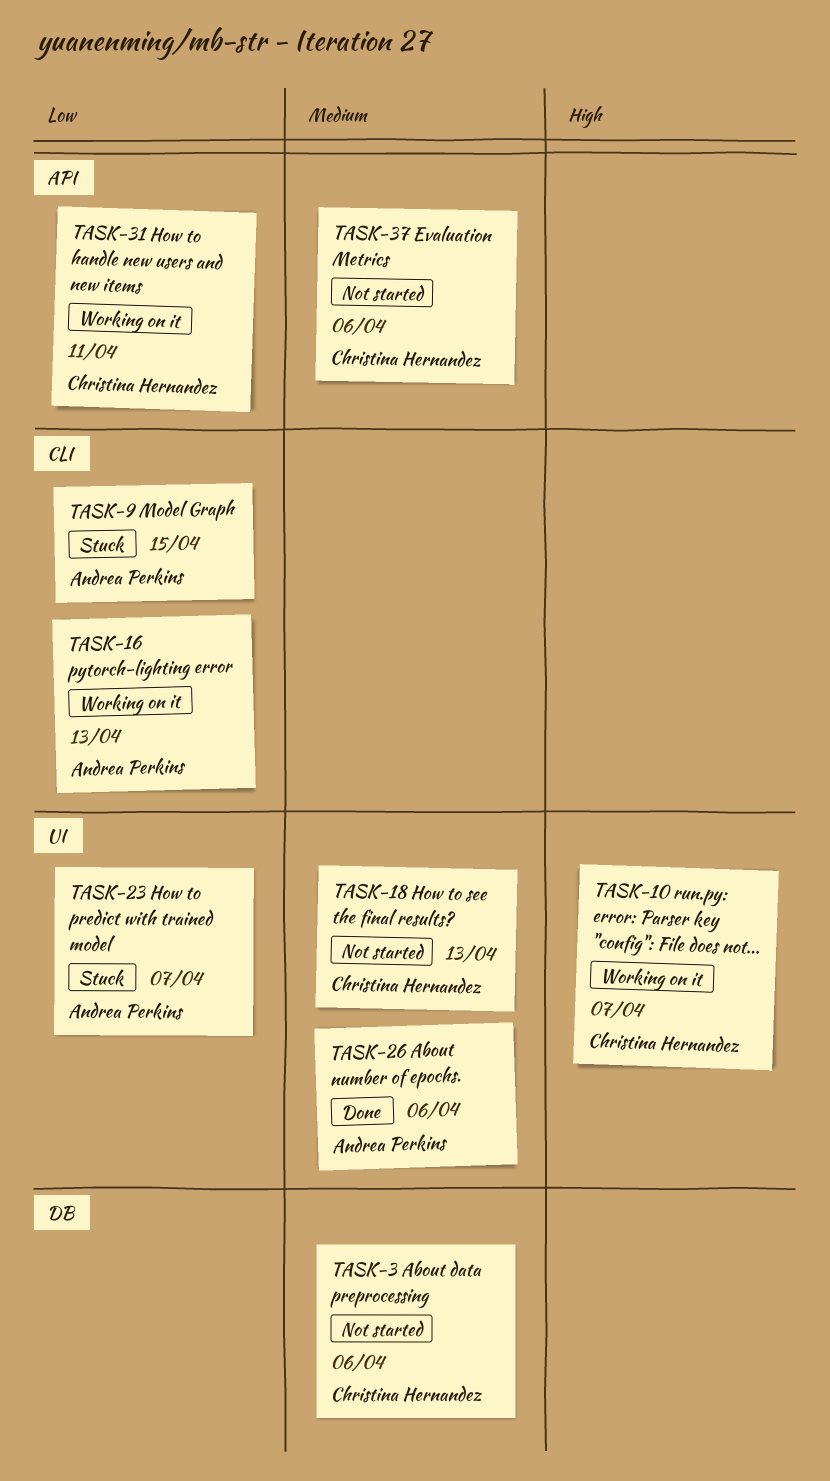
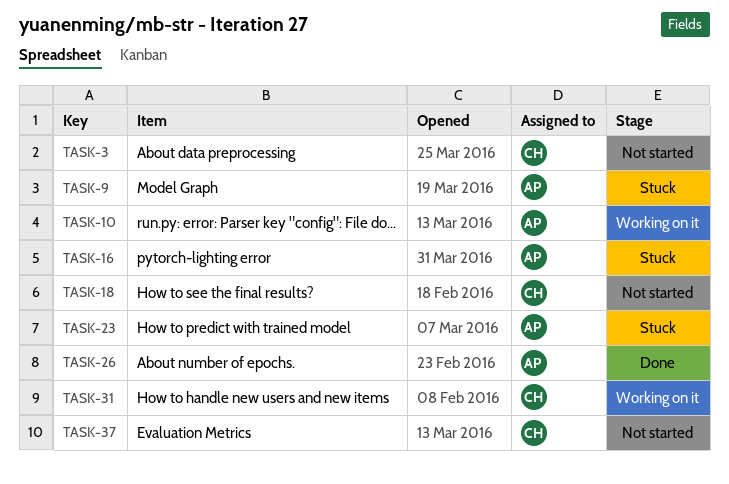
TASK-10, owner: Christina Hernandez -> Andrea Perkins
TASK-16, status: Working on it -> Stuck

